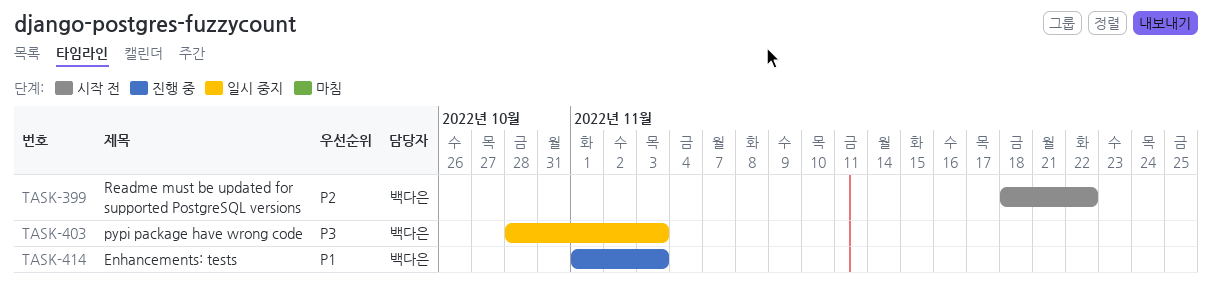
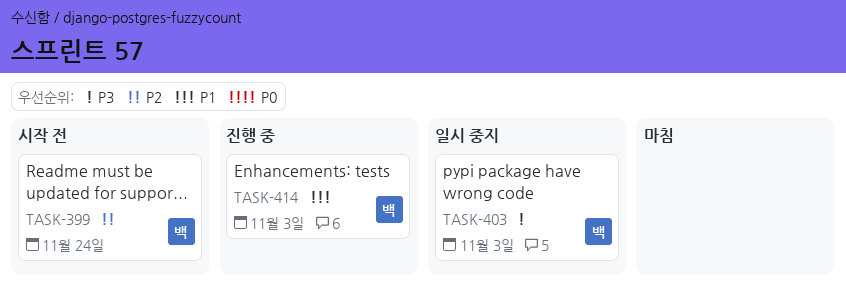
TASK-399, due: Nov 22 -> Nov 24

